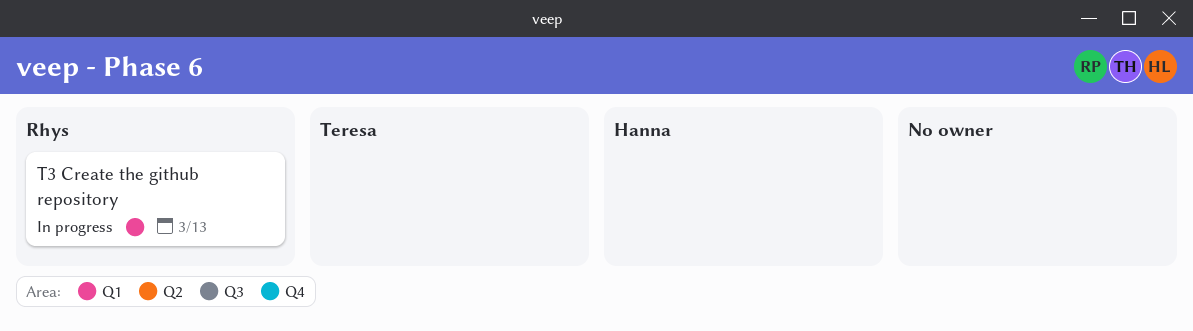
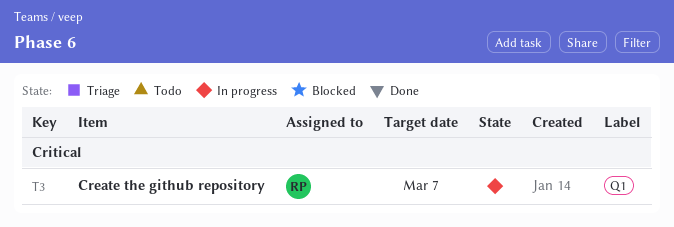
T3, due: Mar 13 -> Mar 7

